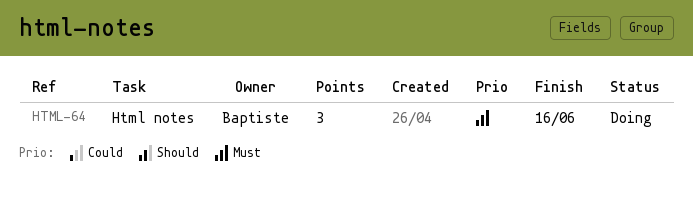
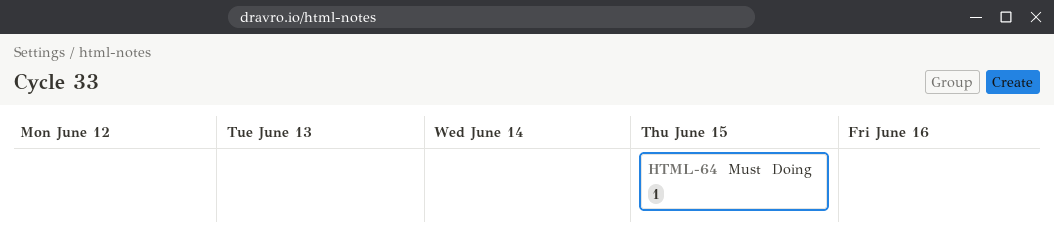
HTML-64, estimate: 3 -> 1
HTML-64, due: Jun 16 -> Jun 15

